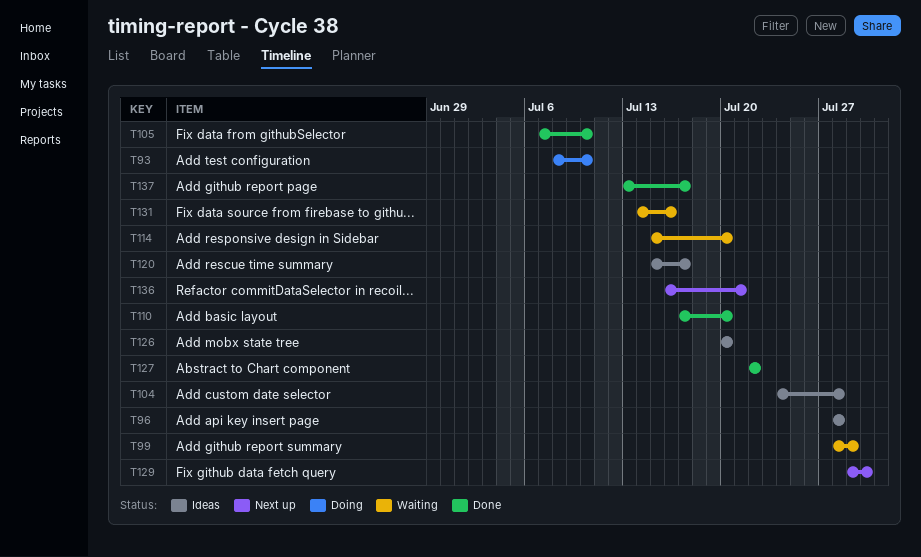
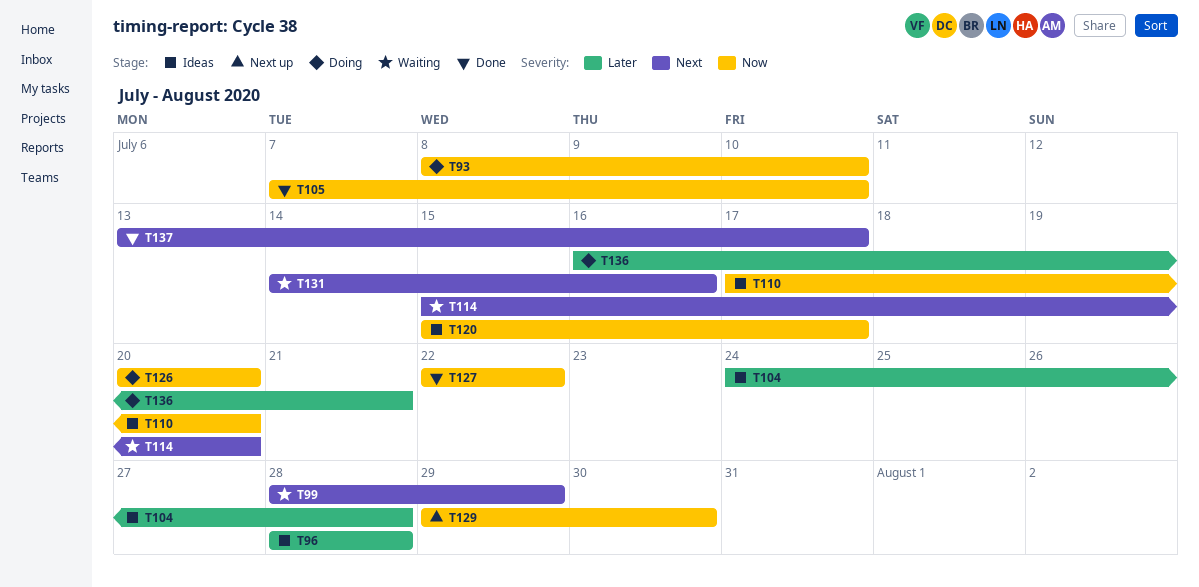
T110, status: Done -> Ideas
T126, status: Ideas -> Doing
T136, status: Next up -> Doing

